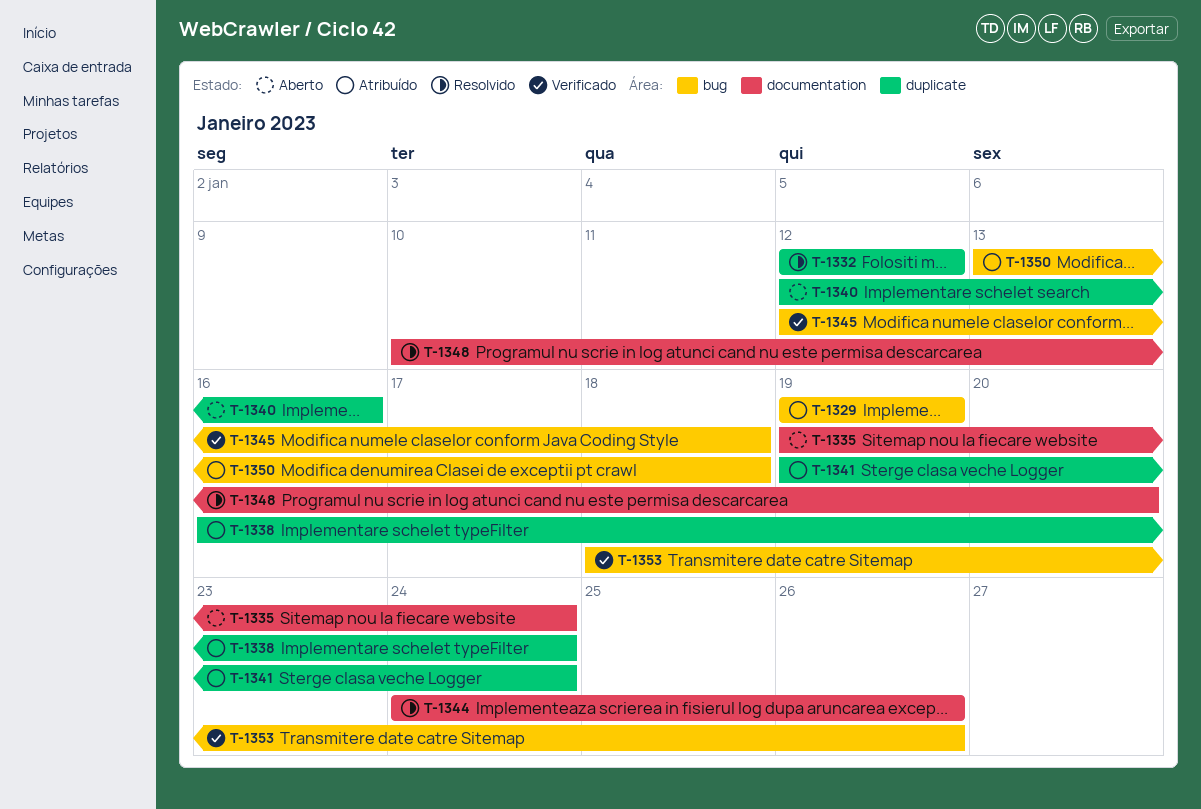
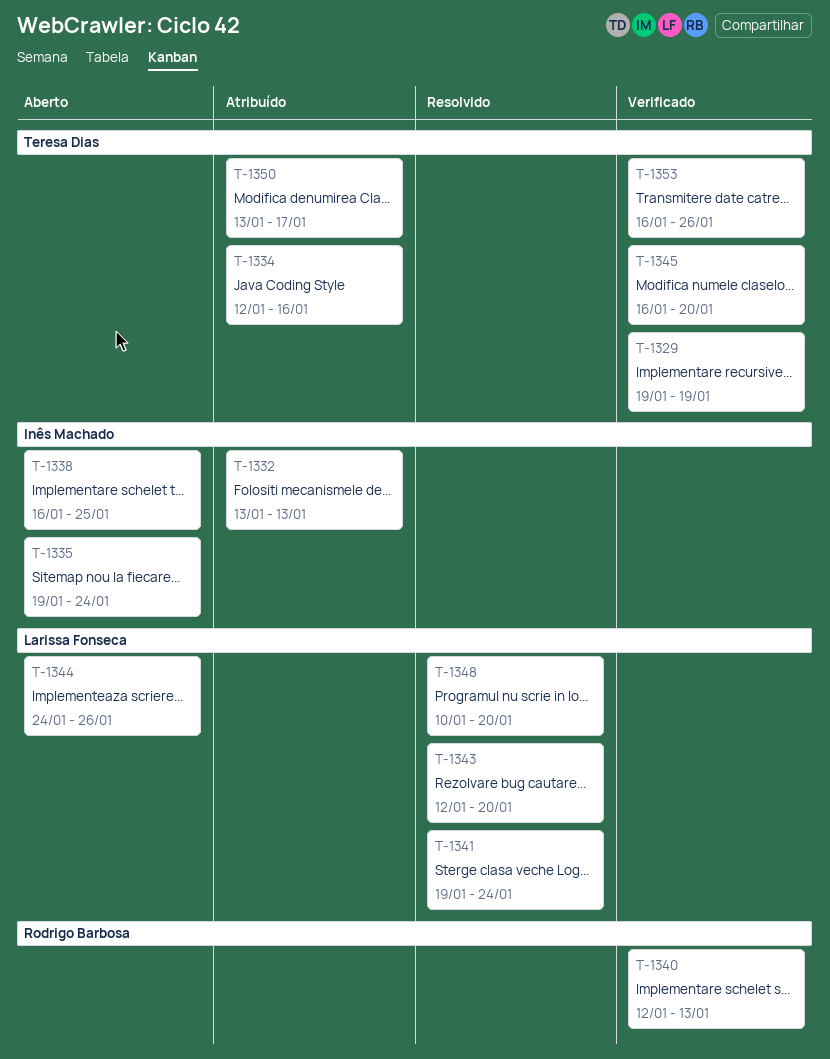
T-1329, status: Atribuído -> Verificado
T-1332, status: Resolvido -> Atribuído
T-1332, start: Jan 12 -> Jan 13
T-1332, due: Jan 12 -> Jan 13
T-1334: none -> present
T-1338, status: Atribuído -> Aberto
T-1338, due: Jan 24 -> Jan 25
T-1340, status: Aberto -> Verificado
T-1340, due: Jan 16 -> Jan 13
T-1341, status: Atribuído -> Resolvido
T-1343: none -> present
T-1344, status: Resolvido -> Aberto
T-1345, start: Jan 12 -> Jan 16
T-1345, due: Jan 18 -> Jan 20
T-1350, due: Jan 18 -> Jan 17
T-1353, start: Jan 18 -> Jan 16

